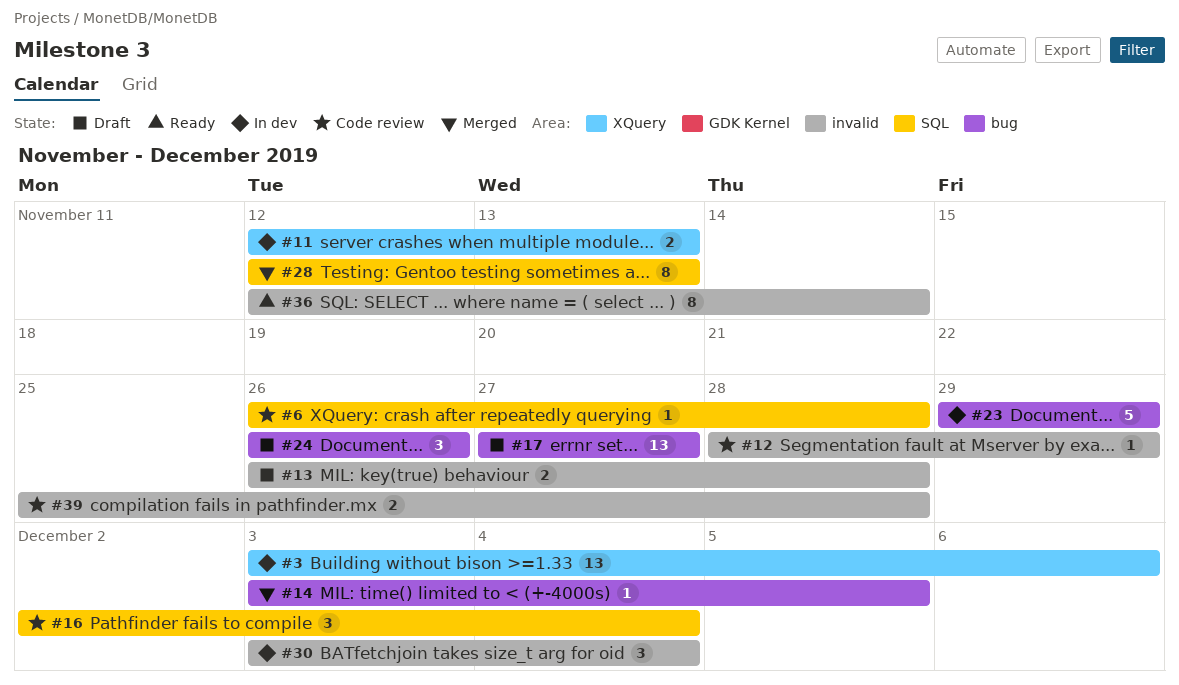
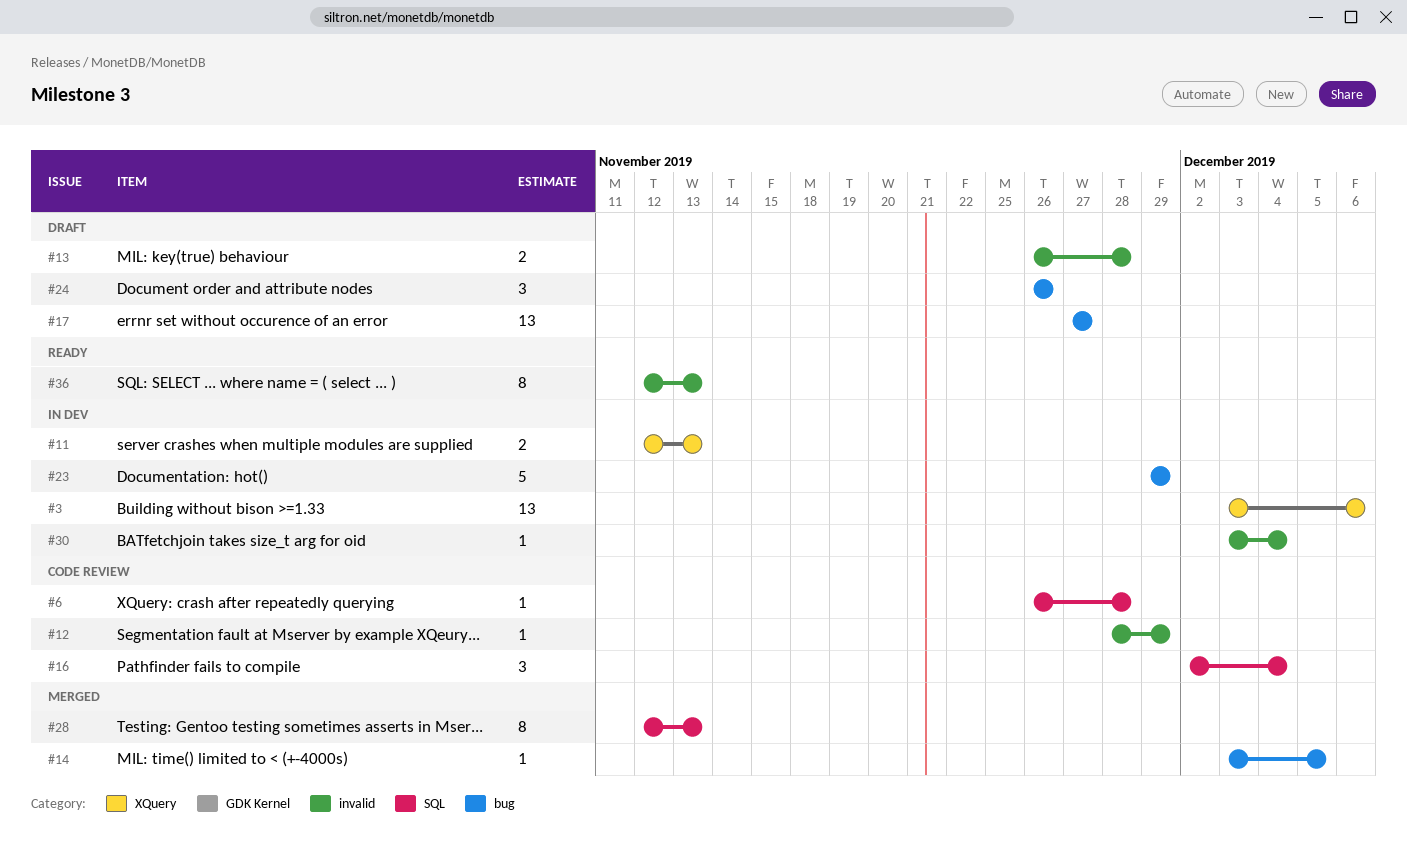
#30, estimate: 3 -> 1
#36, due: Nov 14 -> Nov 13
#39: present -> none

